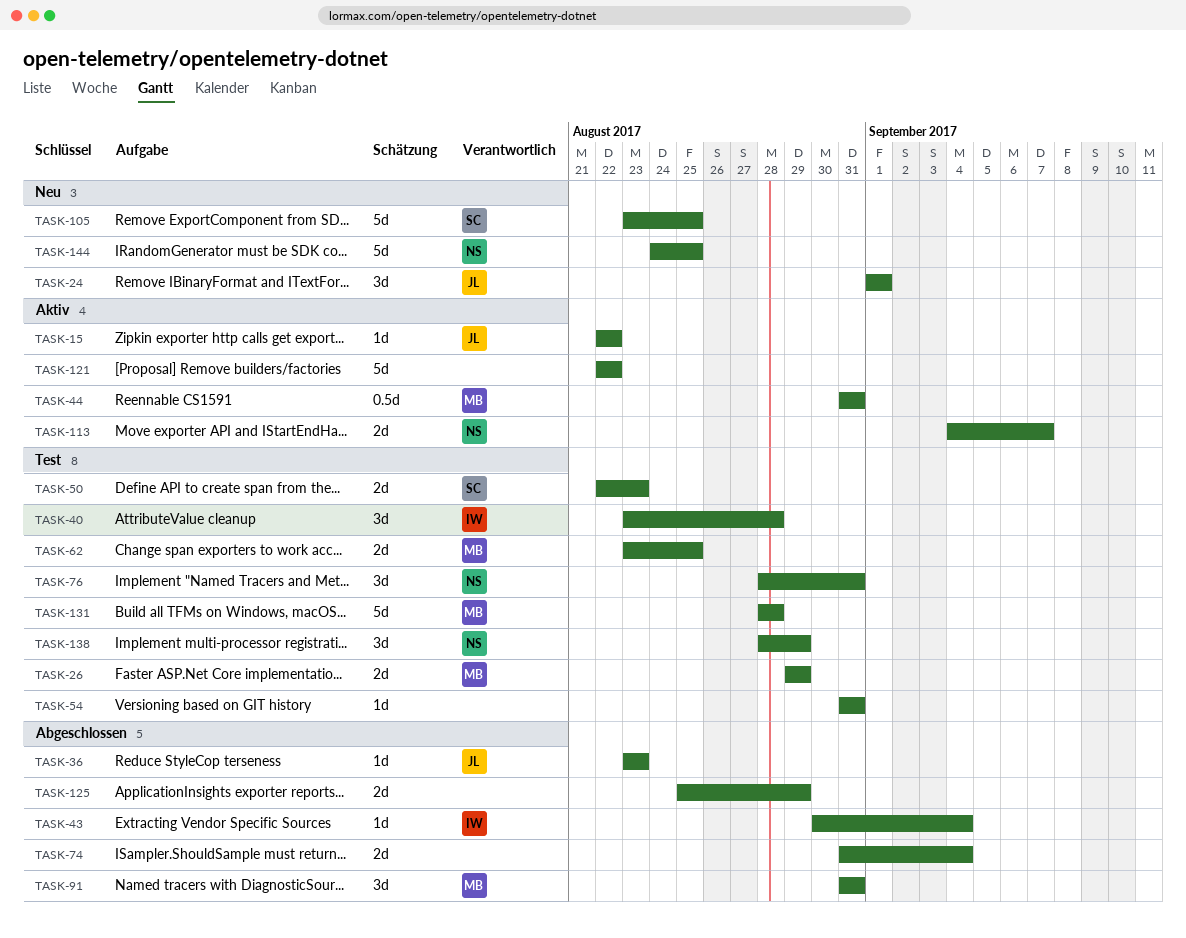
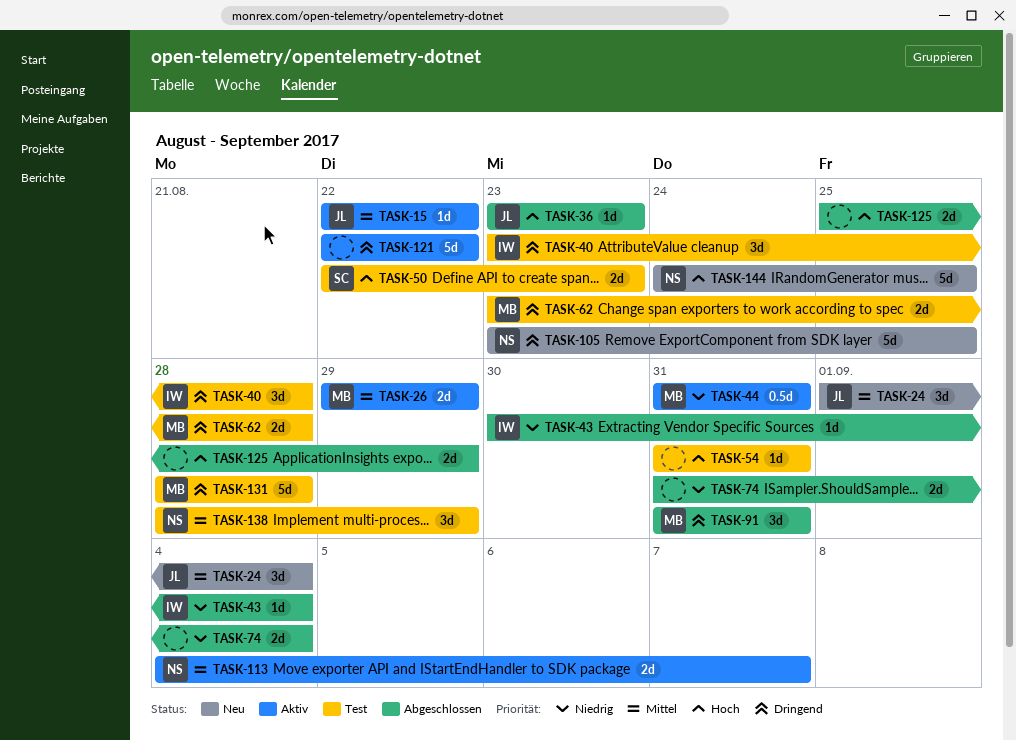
TASK-24, due: Sep 1 -> Sep 4
TASK-26, status: Test -> Aktiv
TASK-62, due: Aug 25 -> Aug 28
TASK-76: present -> none
TASK-105, owner: SC -> NS

